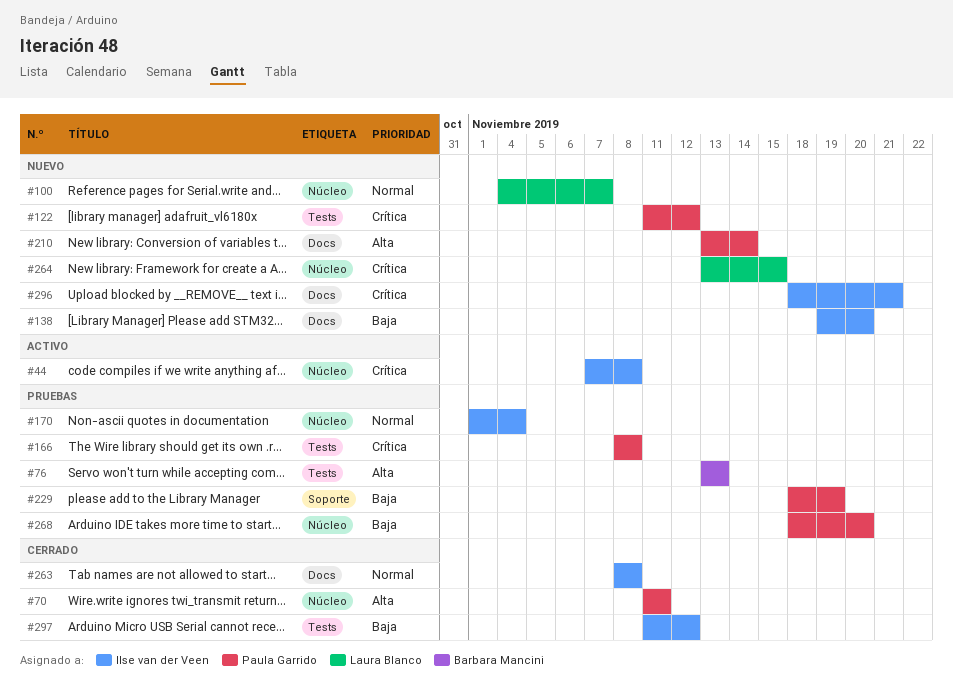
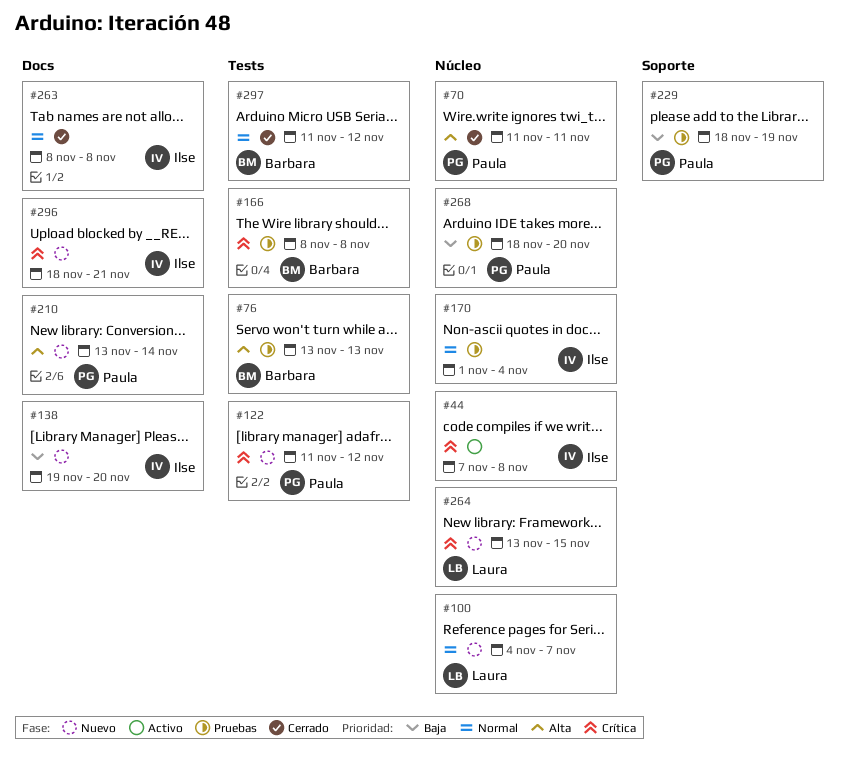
#166, owner: Paula Garrido -> Barbara Mancini
#297, owner: Ilse van der Veen -> Barbara Mancini
#297, priority: Baja -> Normal

